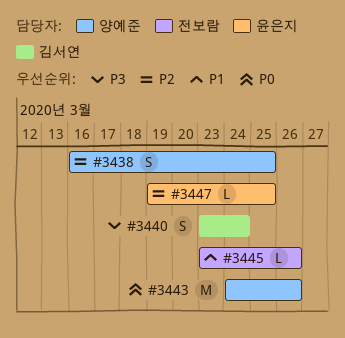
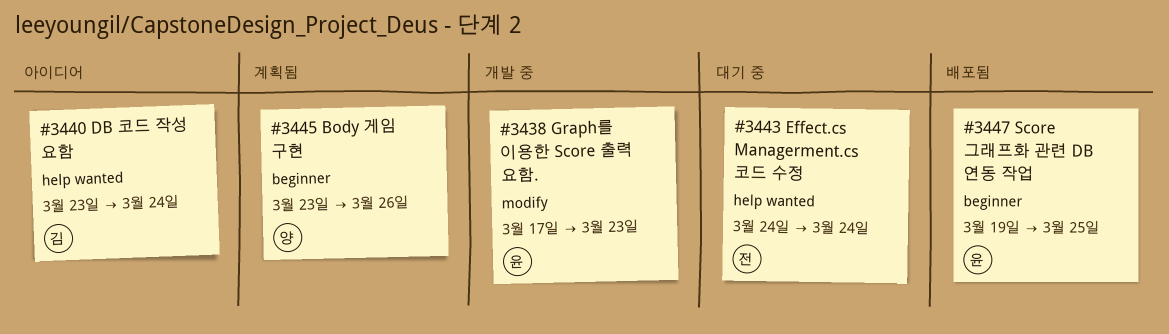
#3438, owner: 양예준 -> 윤은지
#3438, start: Mar 16 -> Mar 17
#3438, due: Mar 25 -> Mar 23
#3443, owner: 양예준 -> 전보람
#3443, due: Mar 26 -> Mar 24
#3445, owner: 전보람 -> 양예준

